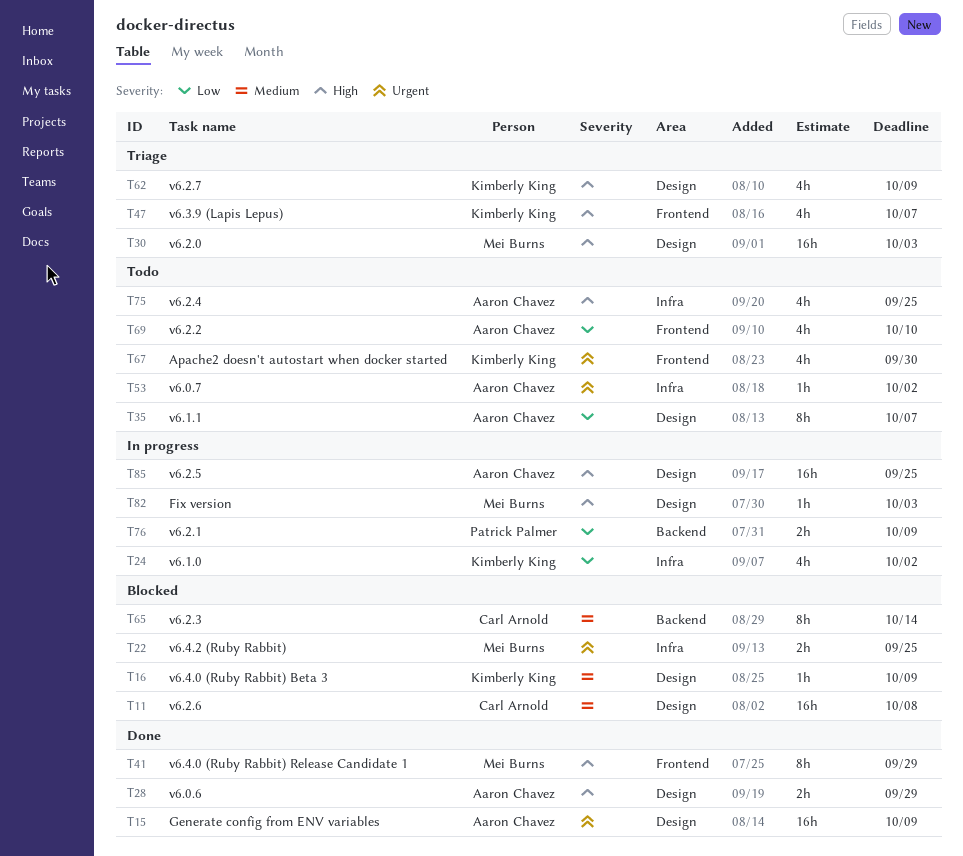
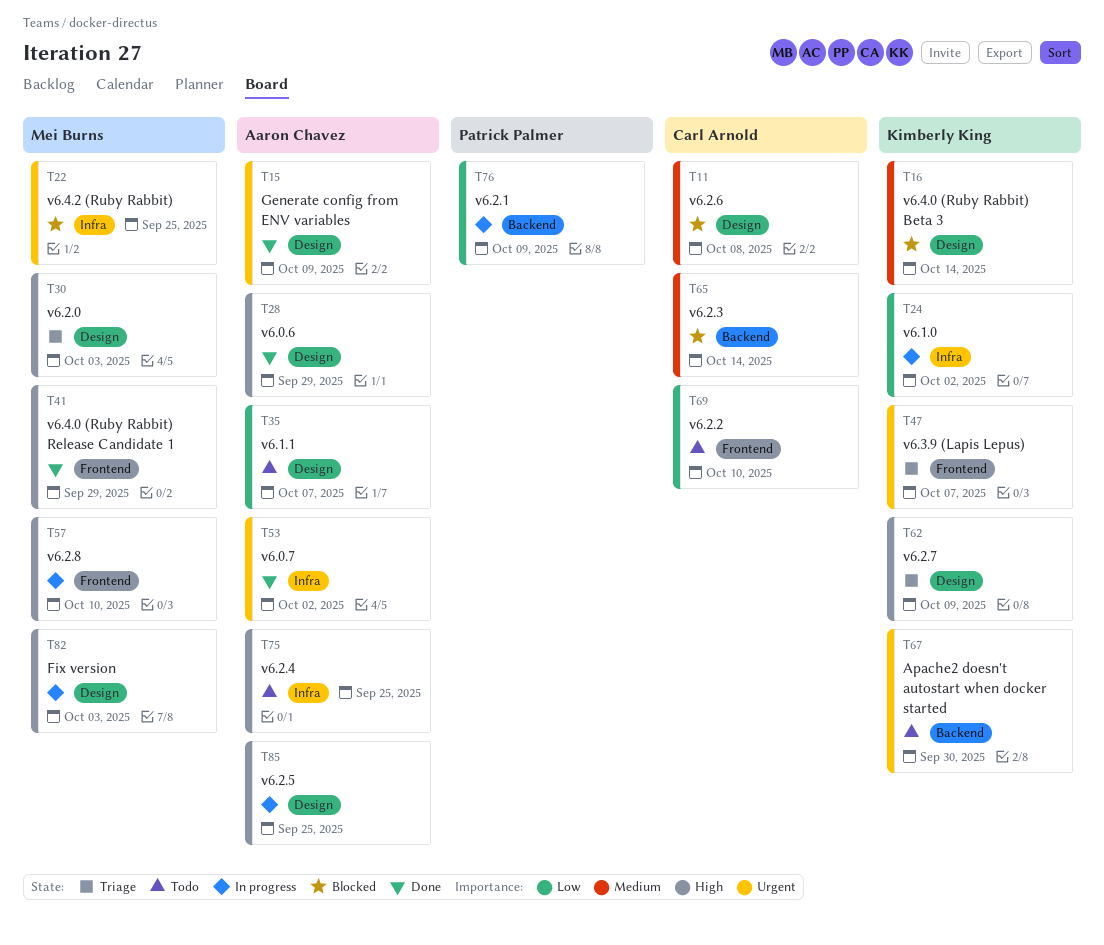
T16, due: Oct 9 -> Oct 14
T47, priority: High -> Urgent
T53, status: Todo -> Done
T57: none -> present
T67, label: Frontend -> Backend
T69, owner: Aaron Chavez -> Carl Arnold

